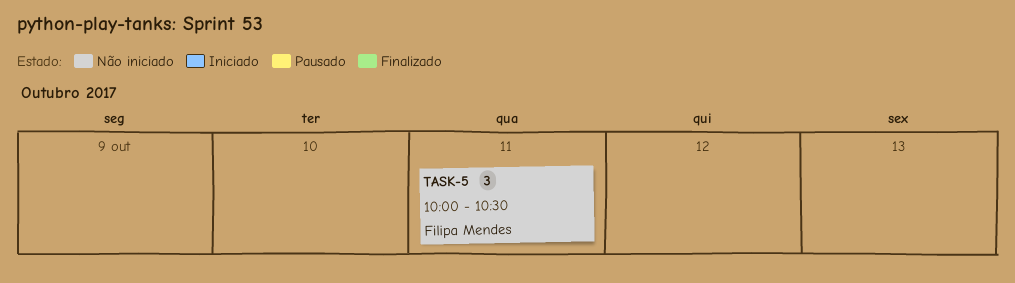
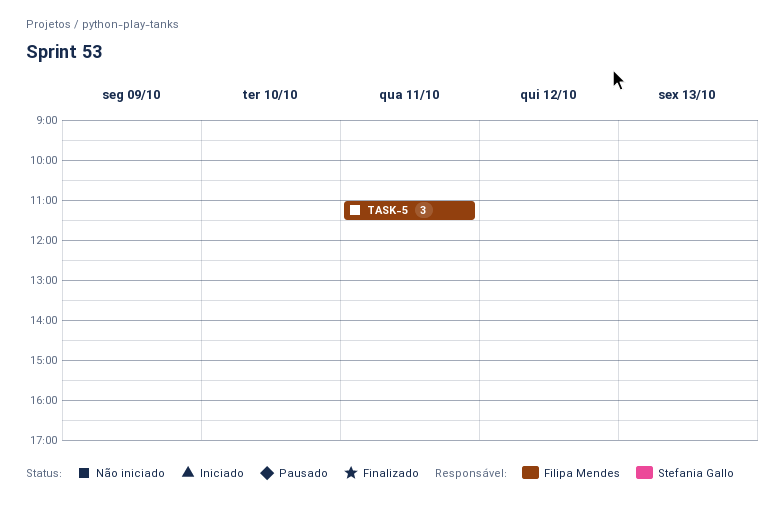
TASK-5, begins: 10:00 -> 11:00
TASK-5, ends: 10:30 -> 11:30

